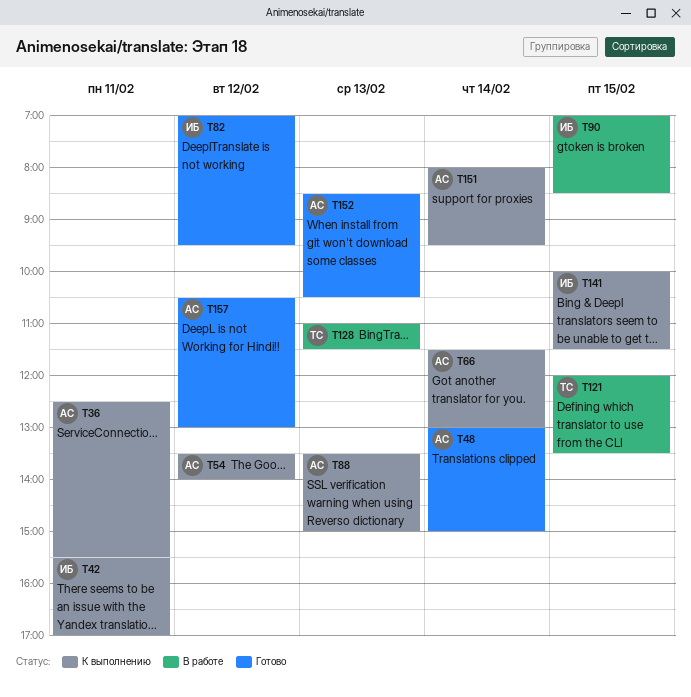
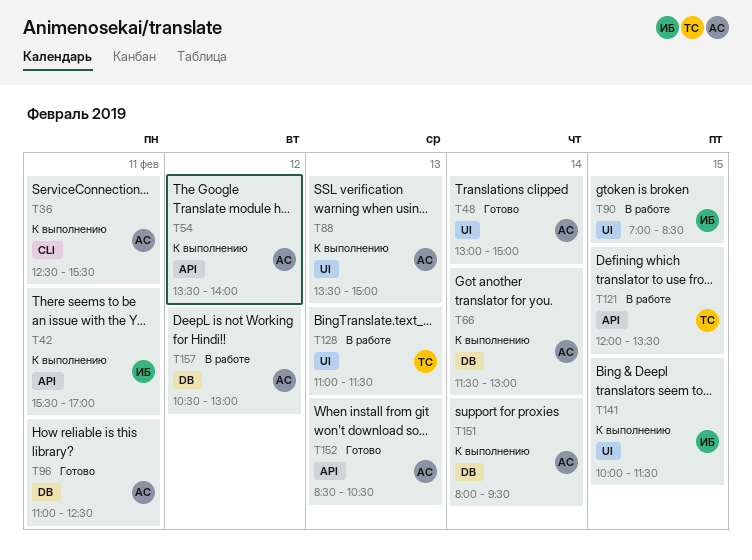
T82: present -> none
T96: none -> present
T157, status: Готово -> В работе

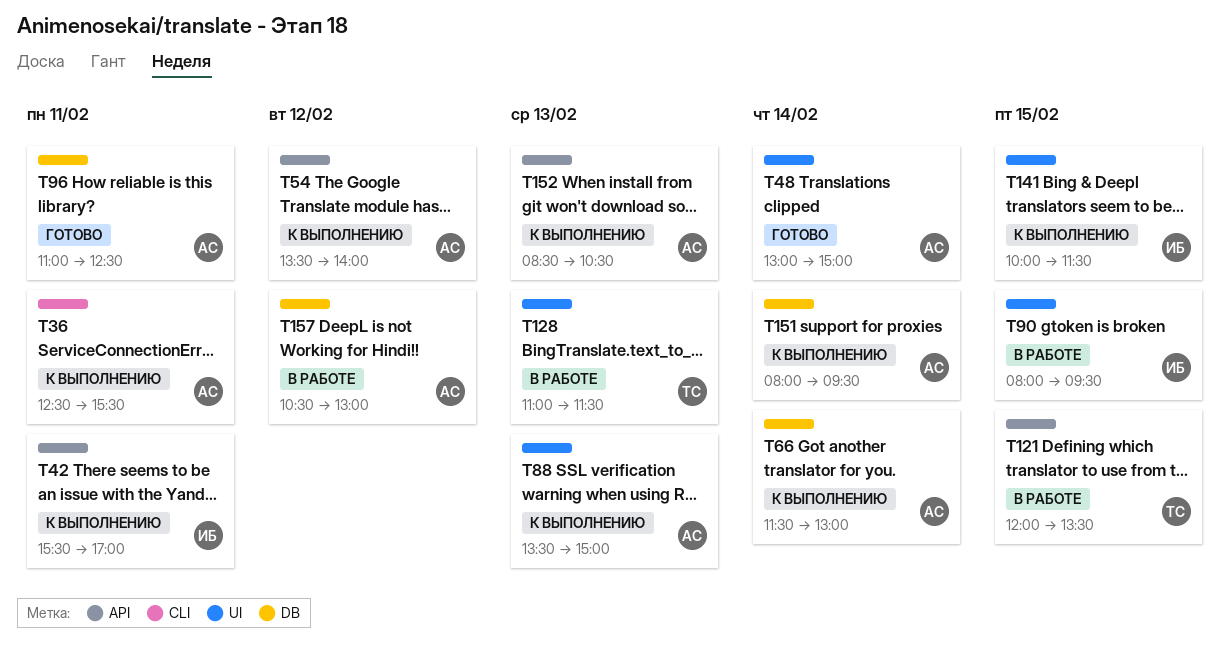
T90, begins: 07:00 -> 08:00
T90, ends: 08:30 -> 09:30
T152, status: Готово -> К выполнению

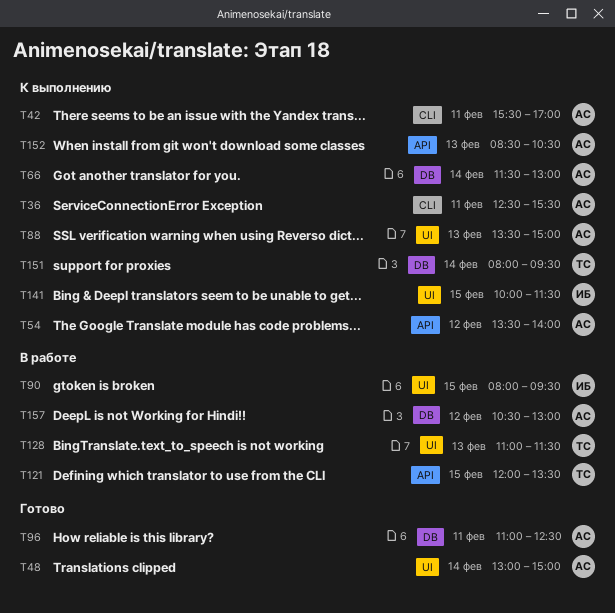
T42, owner: ИБ -> АС
T42, label: API -> CLI
T151, owner: АС -> ТС

